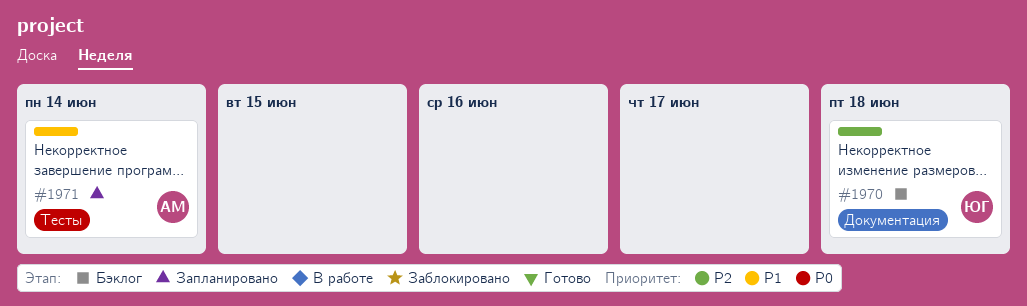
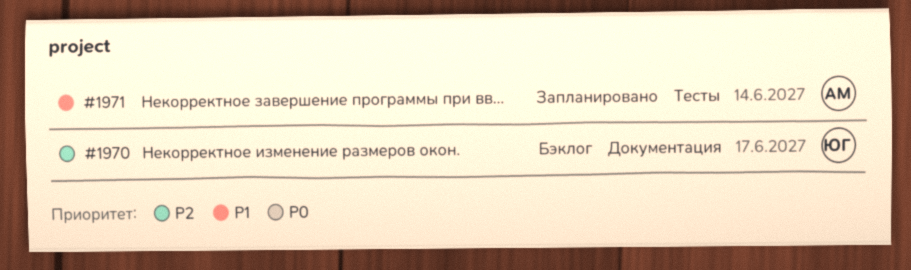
#1970, due: Jun 18 -> Jun 17

